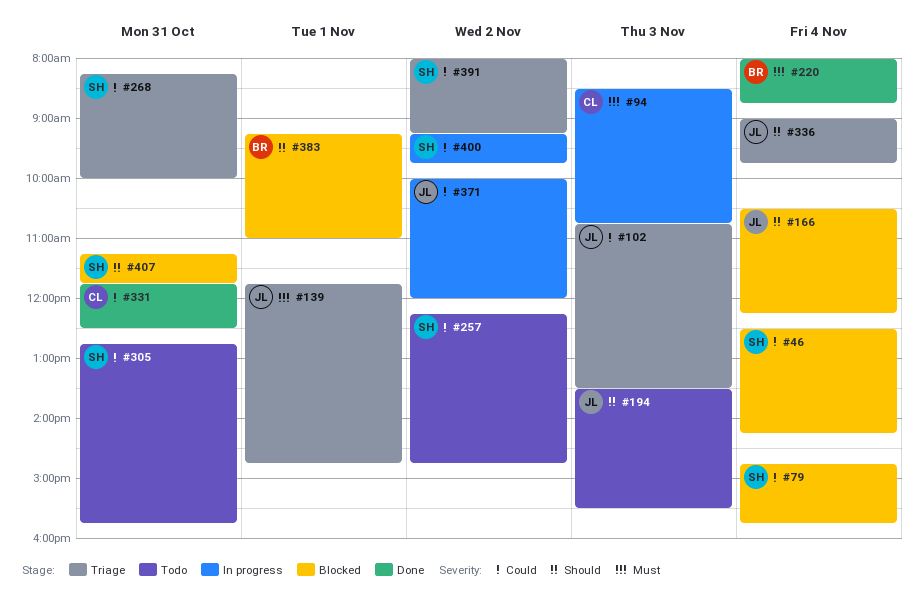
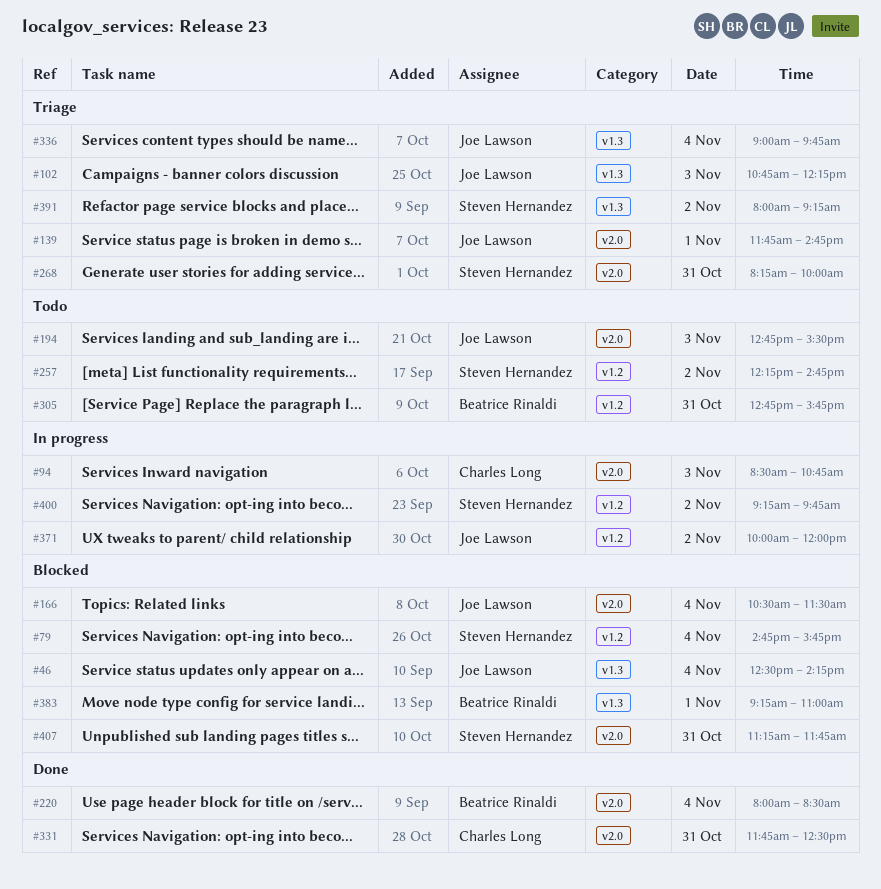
#46, owner: Steven Hernandez -> Joe Lawson
#102, ends: 13:30 -> 12:15
#166, ends: 12:15 -> 11:30
#194, begins: 13:30 -> 12:45
#220, ends: 08:45 -> 08:30
#305, owner: Steven Hernandez -> Beatrice Rinaldi

